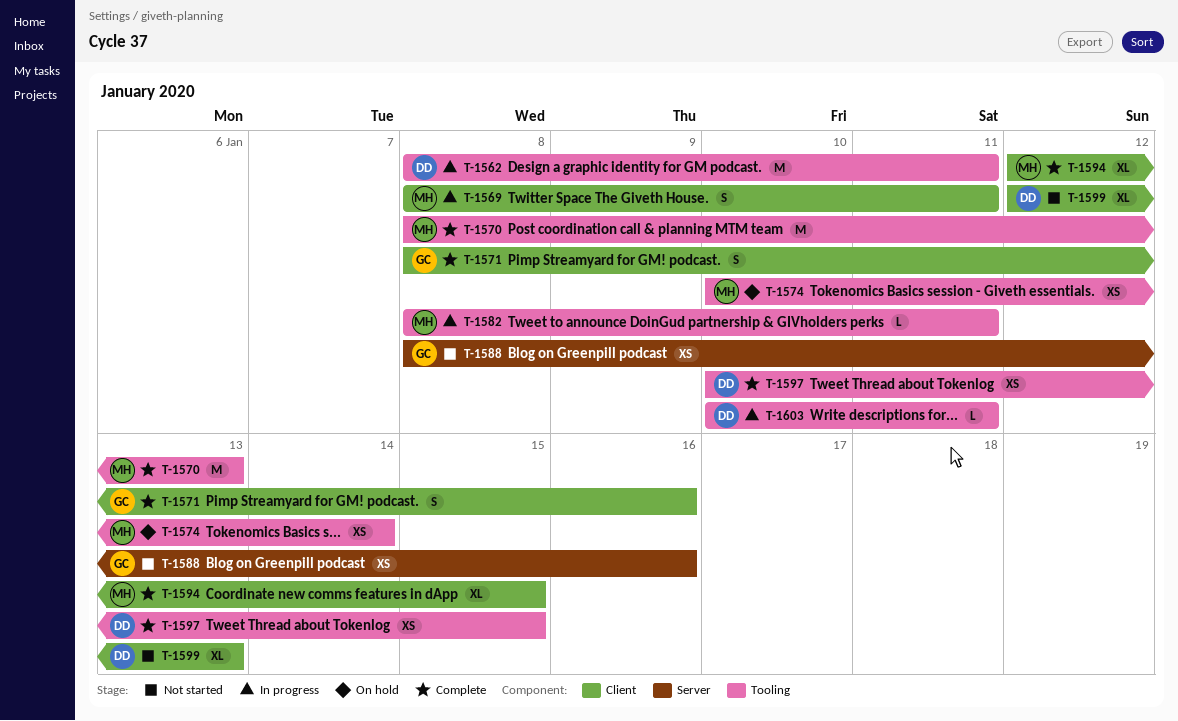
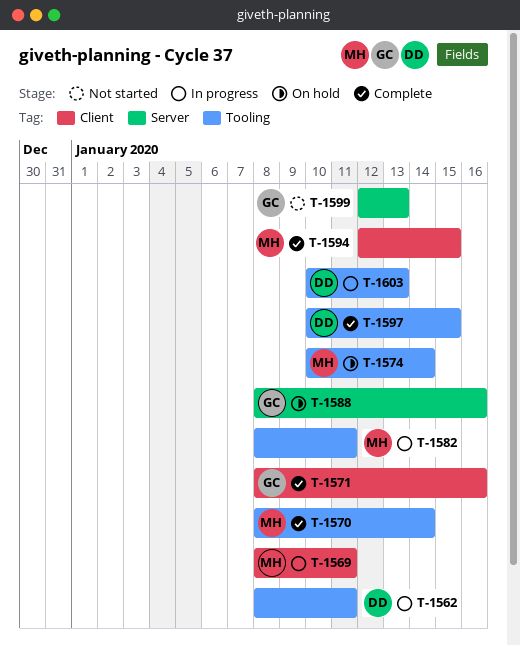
T-1570, due: Jan 13 -> Jan 14
T-1588, status: Not started -> On hold
T-1599, owner: DD -> GC
T-1599, label: Client -> Server
T-1603, due: Jan 11 -> Jan 13

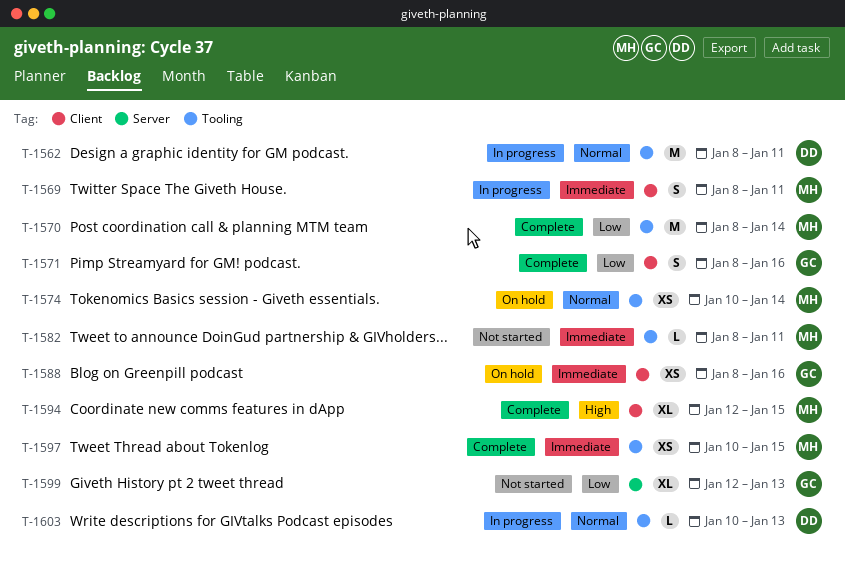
T-1582, status: In progress -> Not started
T-1588, label: Server -> Client
T-1597, owner: DD -> MH

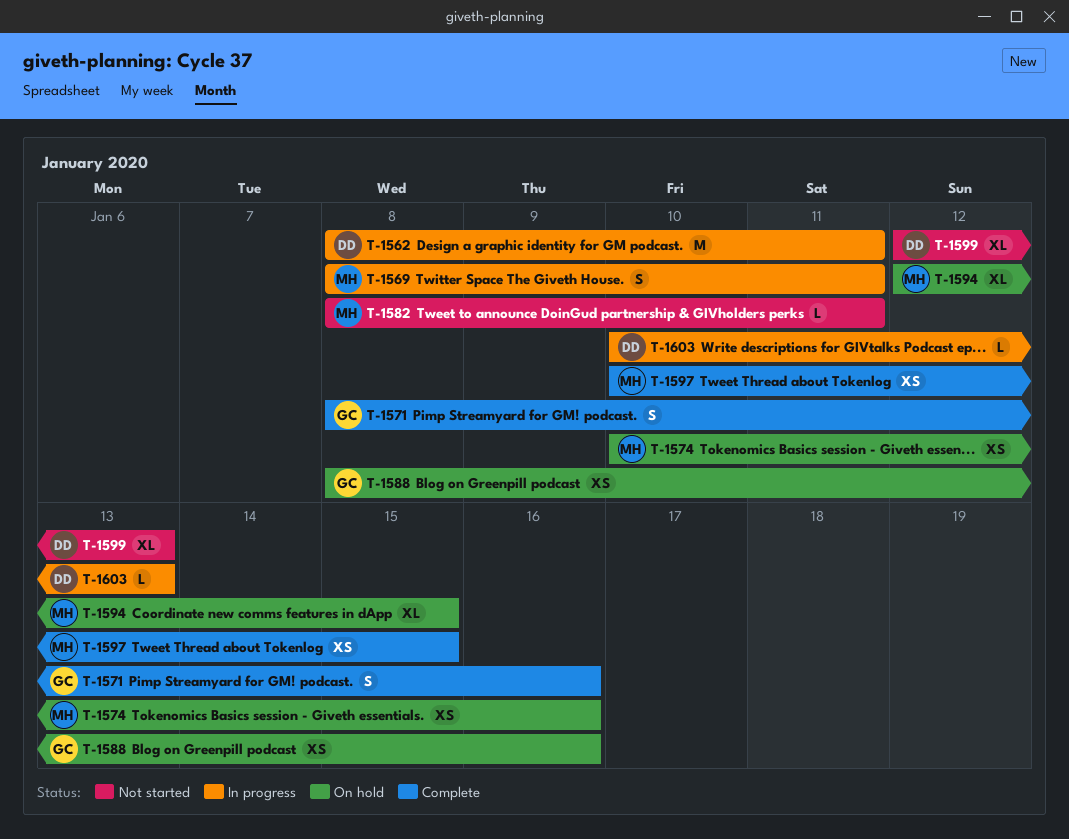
T-1570: present -> none
T-1574, due: Jan 14 -> Jan 16
T-1594, status: Complete -> On hold
T-1599, owner: GC -> DD

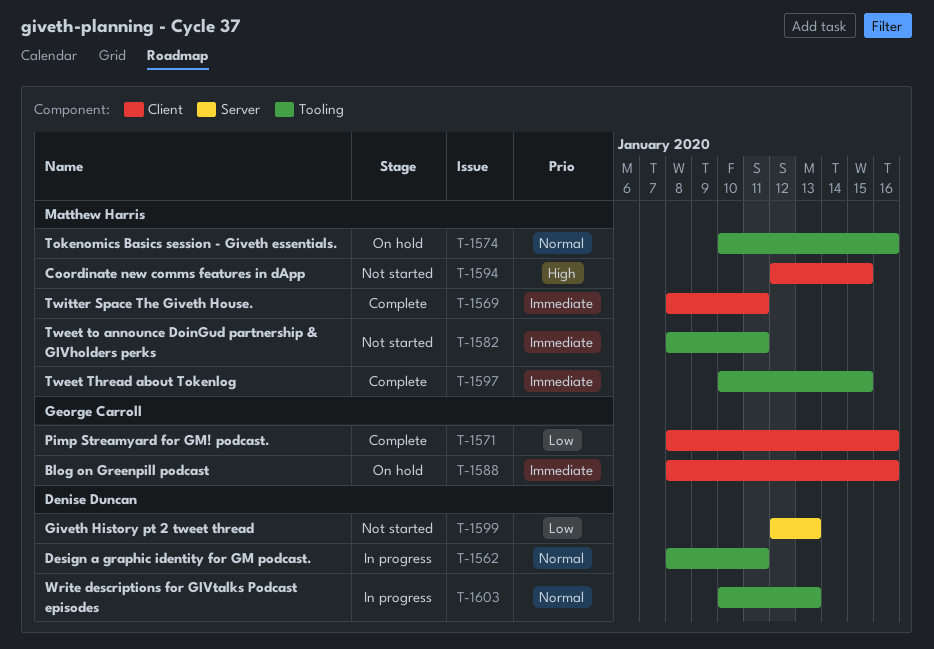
T-1569, status: In progress -> Complete
T-1594, status: On hold -> Not started

